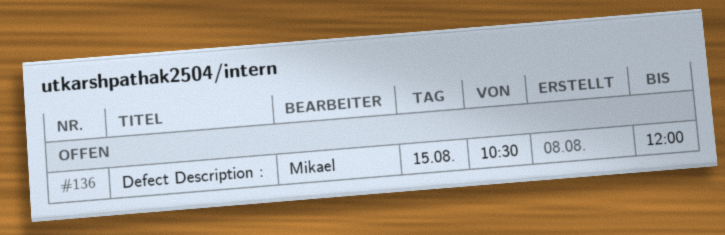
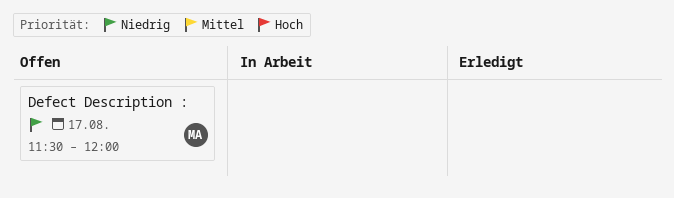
Defect Description :, day: Aug 15 -> Aug 17
Defect Description :, begins: 10:30 -> 11:30

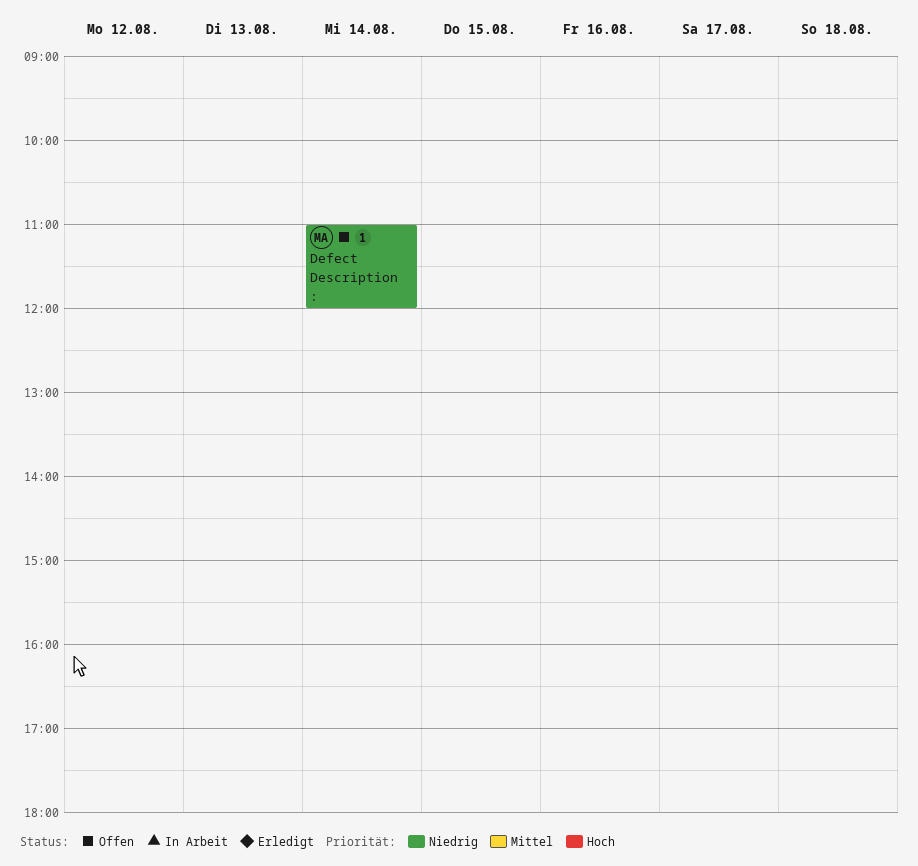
Defect Description :, day: Aug 17 -> Aug 14
Defect Description :, begins: 11:30 -> 11:00

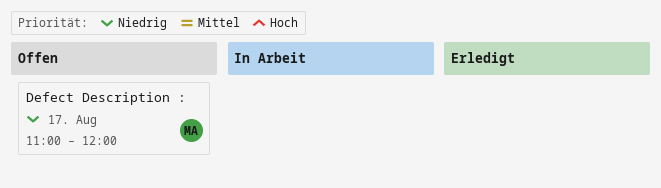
Defect Description :, day: Aug 14 -> Aug 17

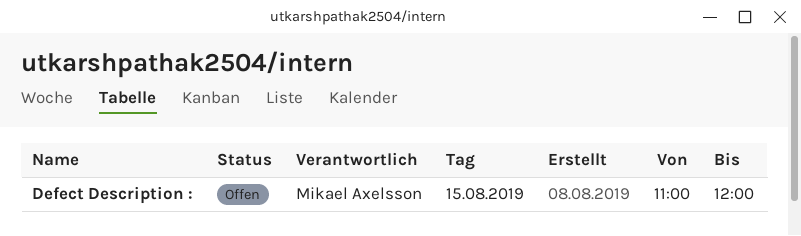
Defect Description :, day: Aug 17 -> Aug 15

